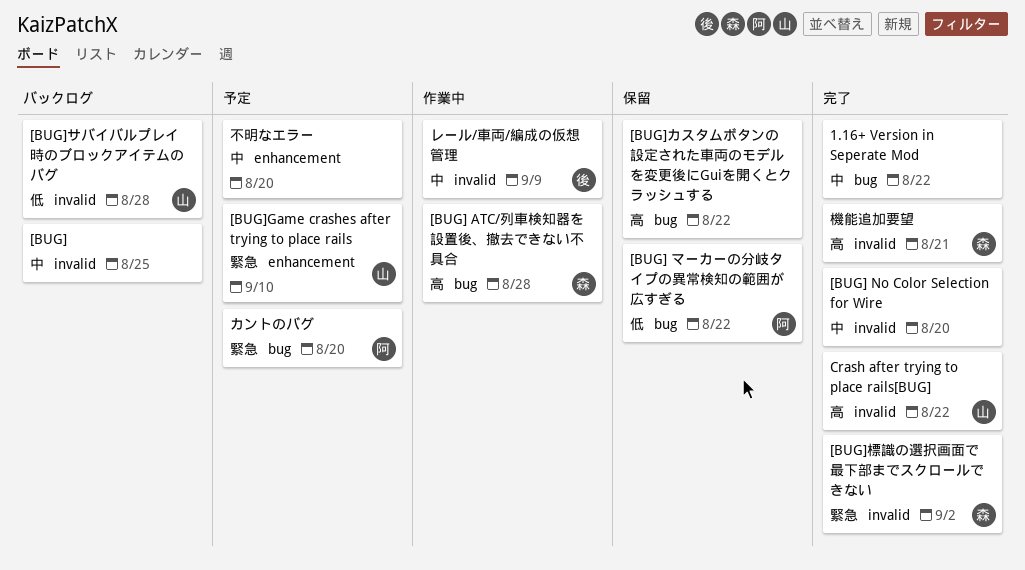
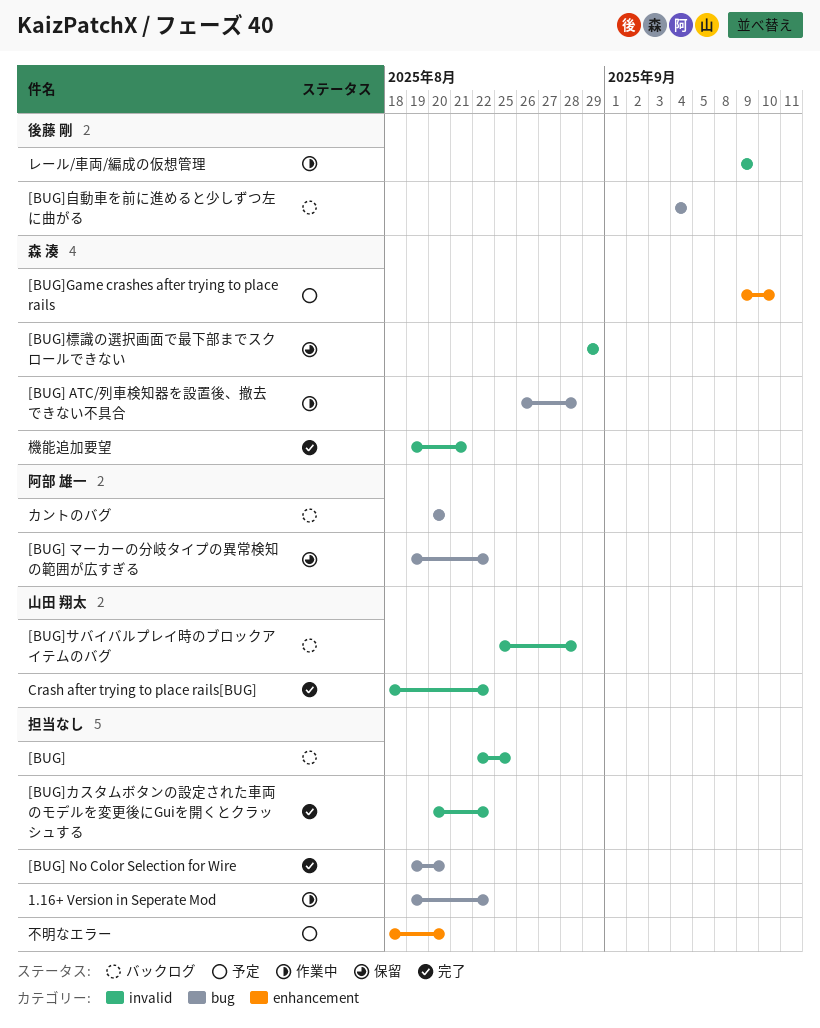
1.16+ Version in Seperate Mod, status: 完了 -> 作業中
[BUG] No Color Selection for Wire, label: invalid -> bug
[BUG]Game crashes after trying to place rails, owner: 山田 翔太 -> 森 湊
[BUG]カスタムボタンの設定された車両のモデルを変更後にGuiを開くとクラッシュする, status: 保留 -> 完了
[BUG]カスタムボタンの設定された車両のモデルを変更後にGuiを開くとクラッシュする, label: bug -> invalid
[BUG]標識の選択画面で最下部までスクロールできない, status: 完了 -> 保留
[BUG]標識の選択画面で最下部までスクロールできない, due: Sep 2 -> Aug 29
[BUG]自動車を前に進めると少しずつ左に曲がる: none -> present
カントのバグ, status: 予定 -> バックログ

